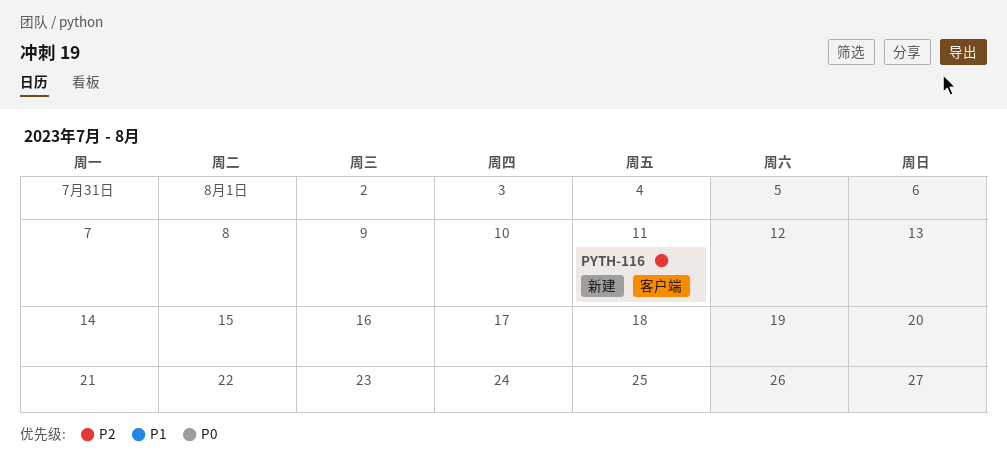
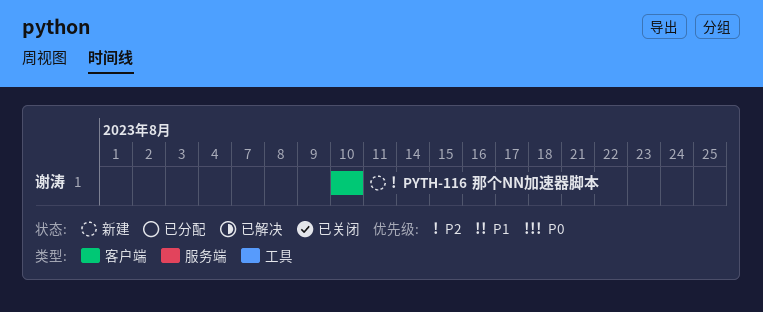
PYTH-116, due: Aug 11 -> Aug 10

